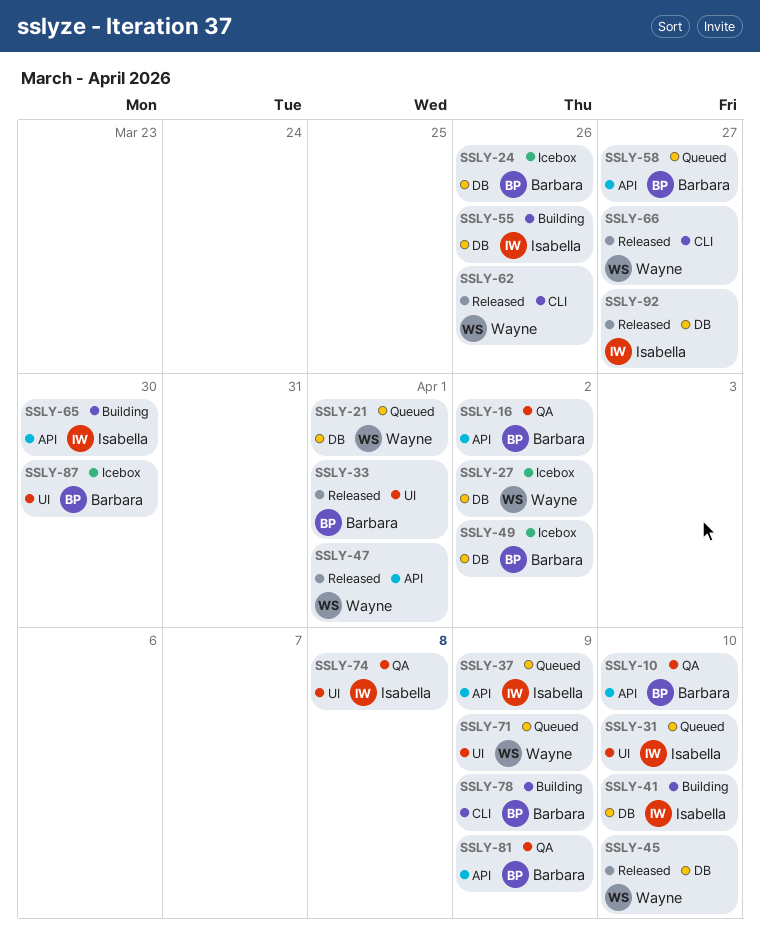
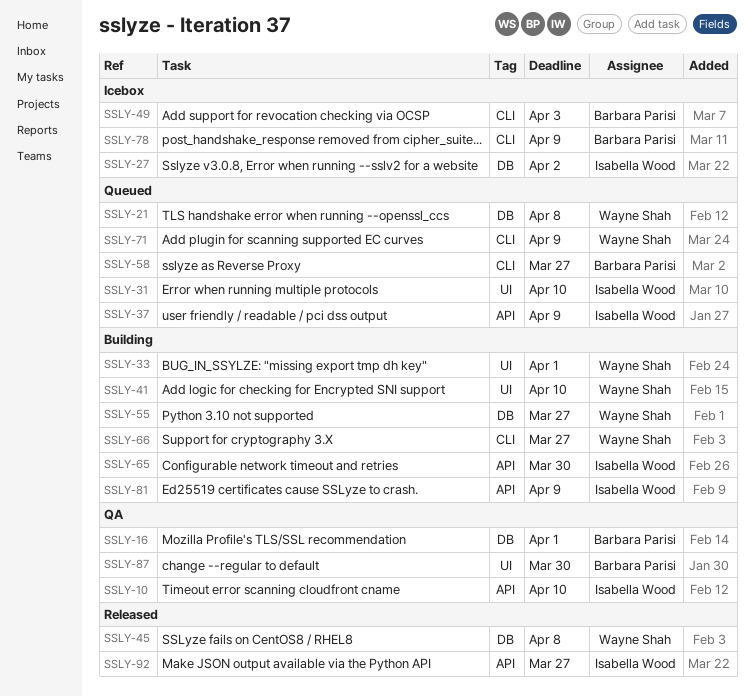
SSLY-10, owner: Barbara Parisi -> Isabella Wood
SSLY-16, label: API -> DB
SSLY-16, due: Apr 2 -> Apr 1
SSLY-21, due: Apr 1 -> Apr 8
SSLY-24: present -> none
SSLY-27, owner: Wayne Shah -> Isabella Wood
SSLY-33, status: Released -> Building
SSLY-33, owner: Barbara Parisi -> Wayne Shah
SSLY-41, owner: Isabella Wood -> Wayne Shah
SSLY-41, label: DB -> UI
SSLY-45, due: Apr 10 -> Apr 8
SSLY-47: present -> none
SSLY-49, label: DB -> CLI
SSLY-49, due: Apr 2 -> Apr 3
SSLY-55, owner: Isabella Wood -> Wayne Shah
SSLY-55, due: Mar 26 -> Mar 27
SSLY-58, label: API -> CLI
SSLY-62: present -> none
SSLY-66, status: Released -> Building
SSLY-71, label: UI -> CLI
SSLY-74: present -> none
SSLY-78, status: Building -> Icebox
SSLY-81, status: QA -> Building
SSLY-81, owner: Barbara Parisi -> Isabella Wood
SSLY-87, status: Icebox -> QA
SSLY-92, label: DB -> API

